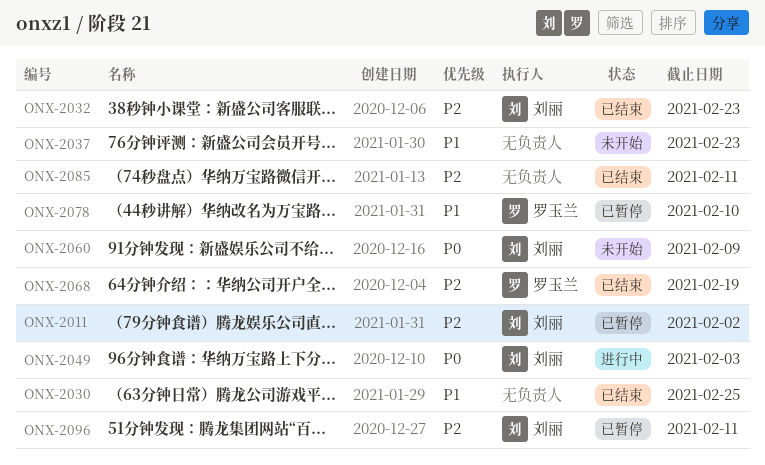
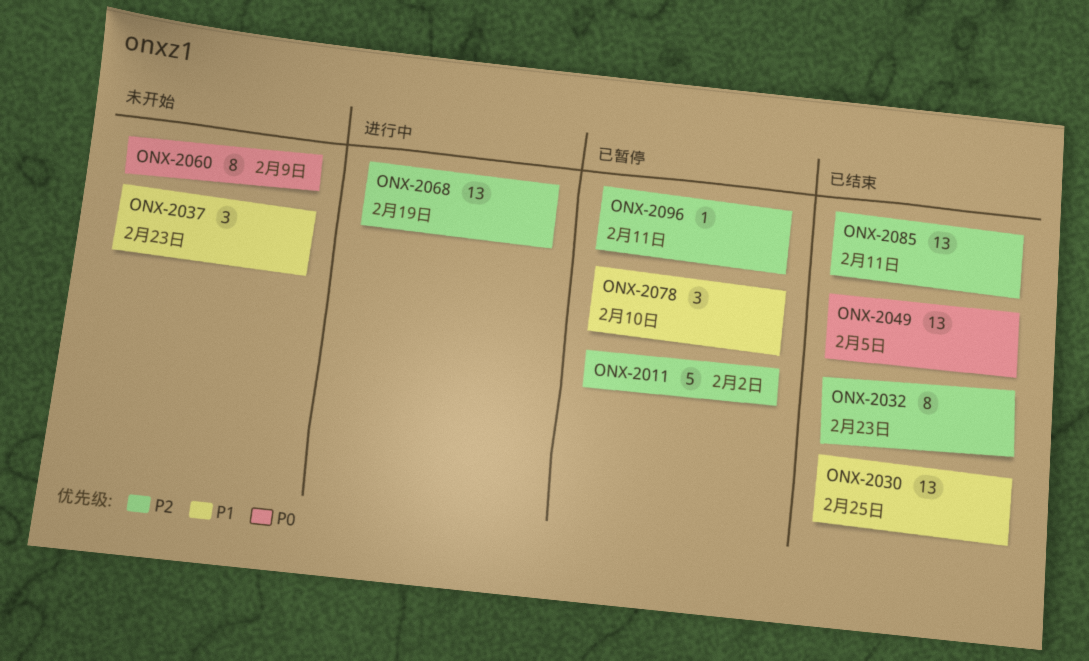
ONX-2049, status: 进行中 -> 已结束
ONX-2049, due: Feb 3 -> Feb 5
ONX-2068, status: 已结束 -> 进行中

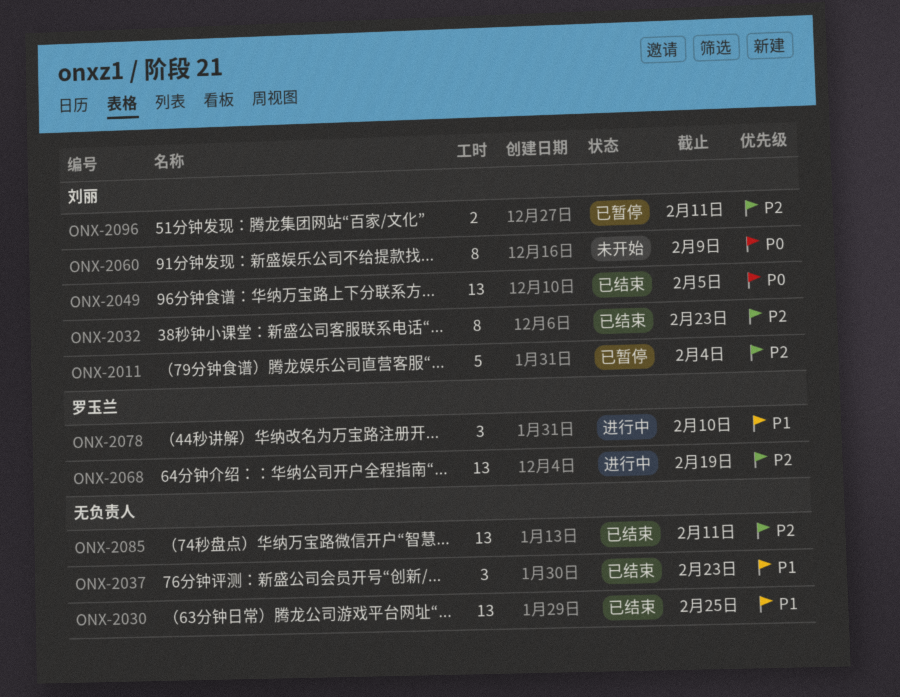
ONX-2011, due: Feb 2 -> Feb 4
ONX-2037, status: 未开始 -> 已结束
ONX-2078, status: 已暂停 -> 进行中
ONX-2096, estimate: 1 -> 2

